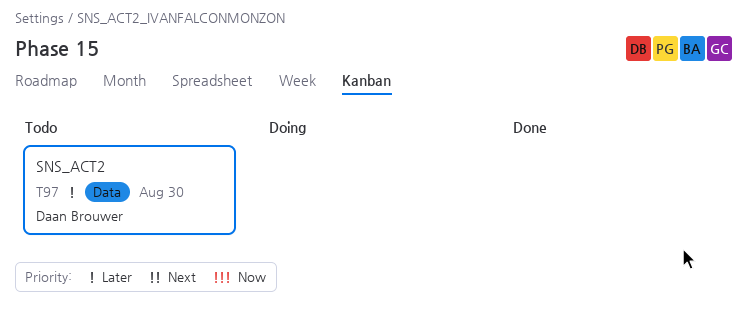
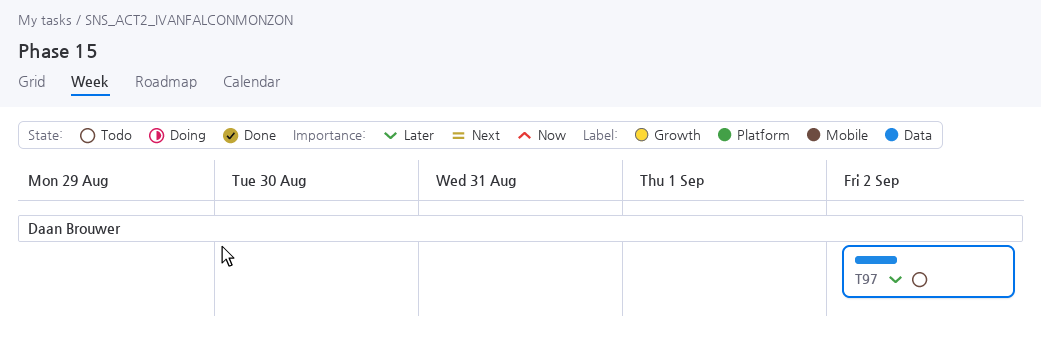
T97, due: Aug 30 -> Sep 2

